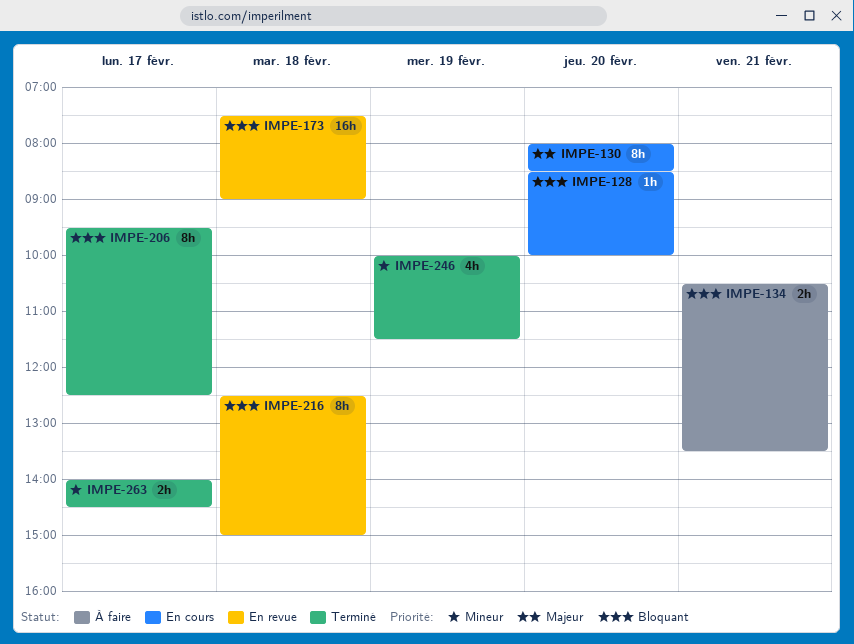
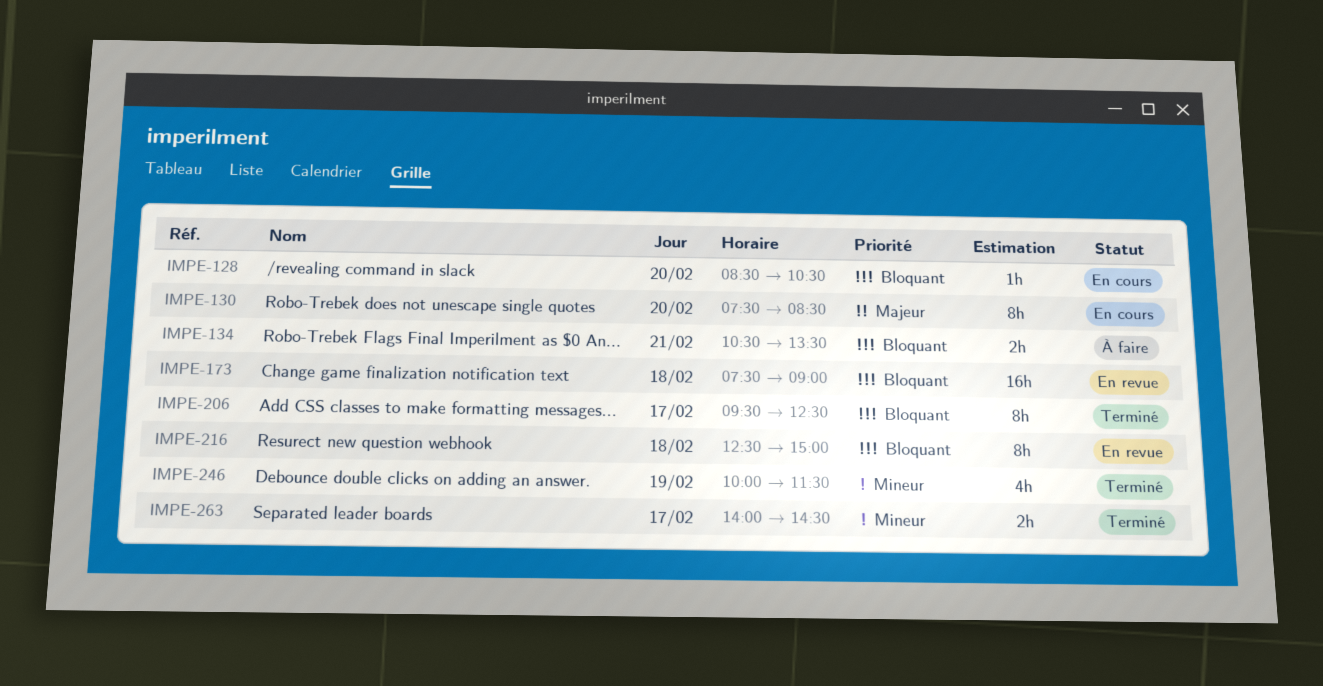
IMPE-128, ends: 10:00 -> 10:30
IMPE-130, begins: 08:00 -> 07:30

